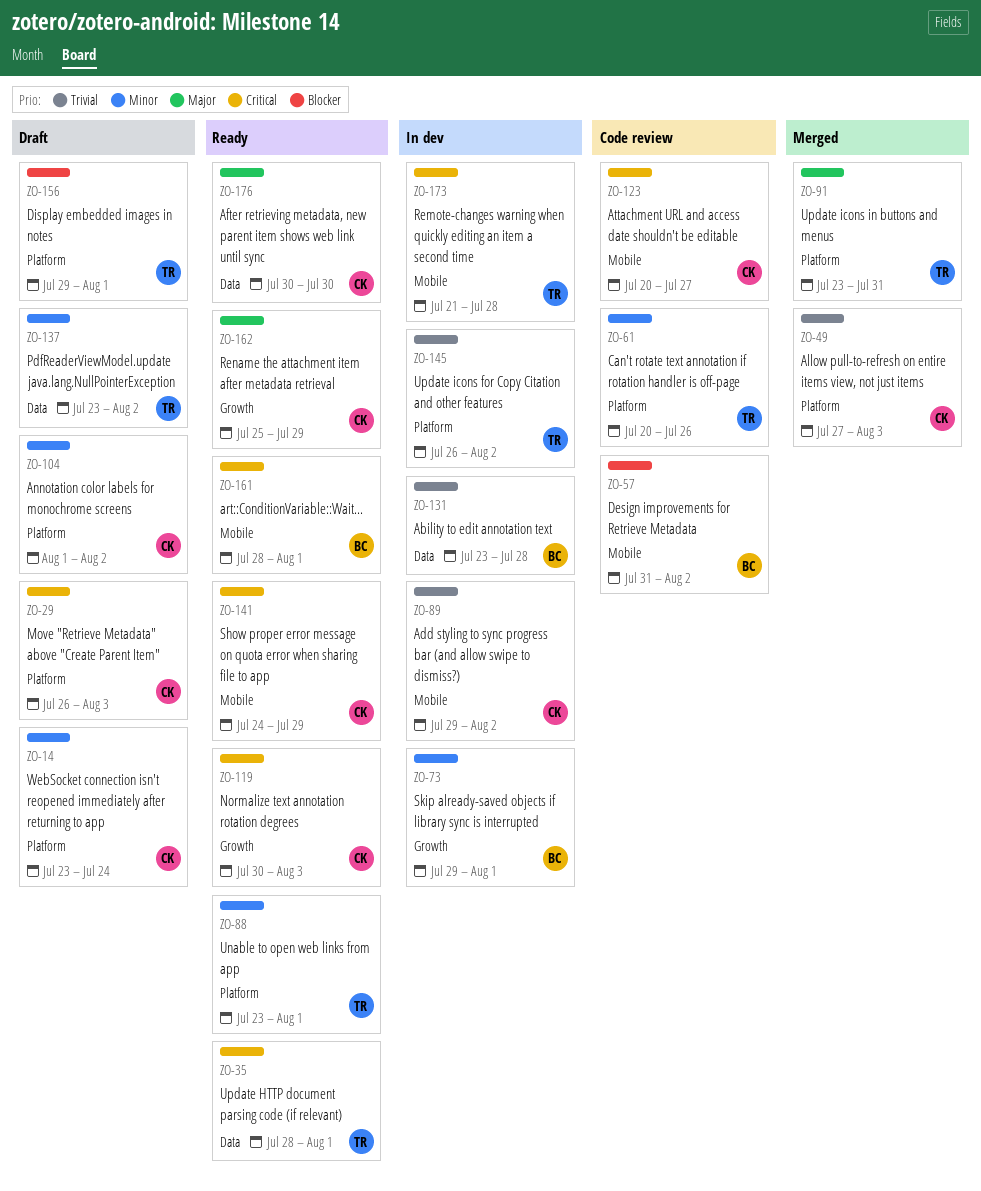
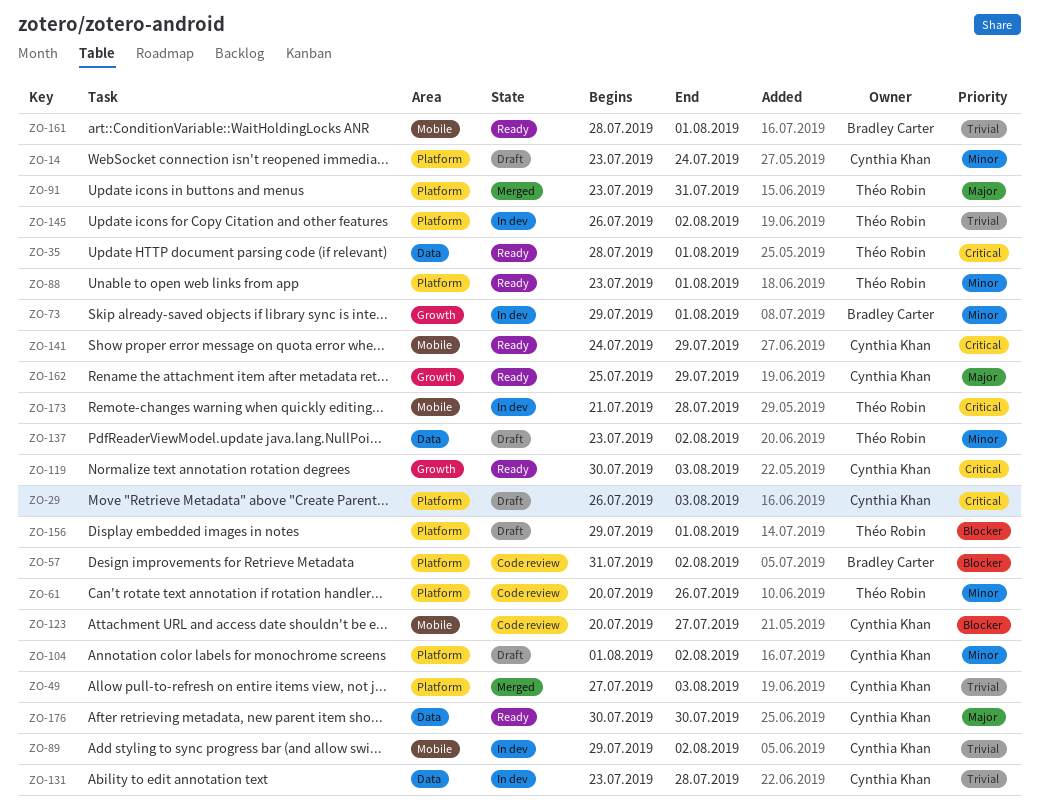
ZO-57, label: Mobile -> Platform
ZO-123, priority: Critical -> Blocker
ZO-131, owner: Bradley Carter -> Cynthia Khan
ZO-161, priority: Critical -> Trivial

